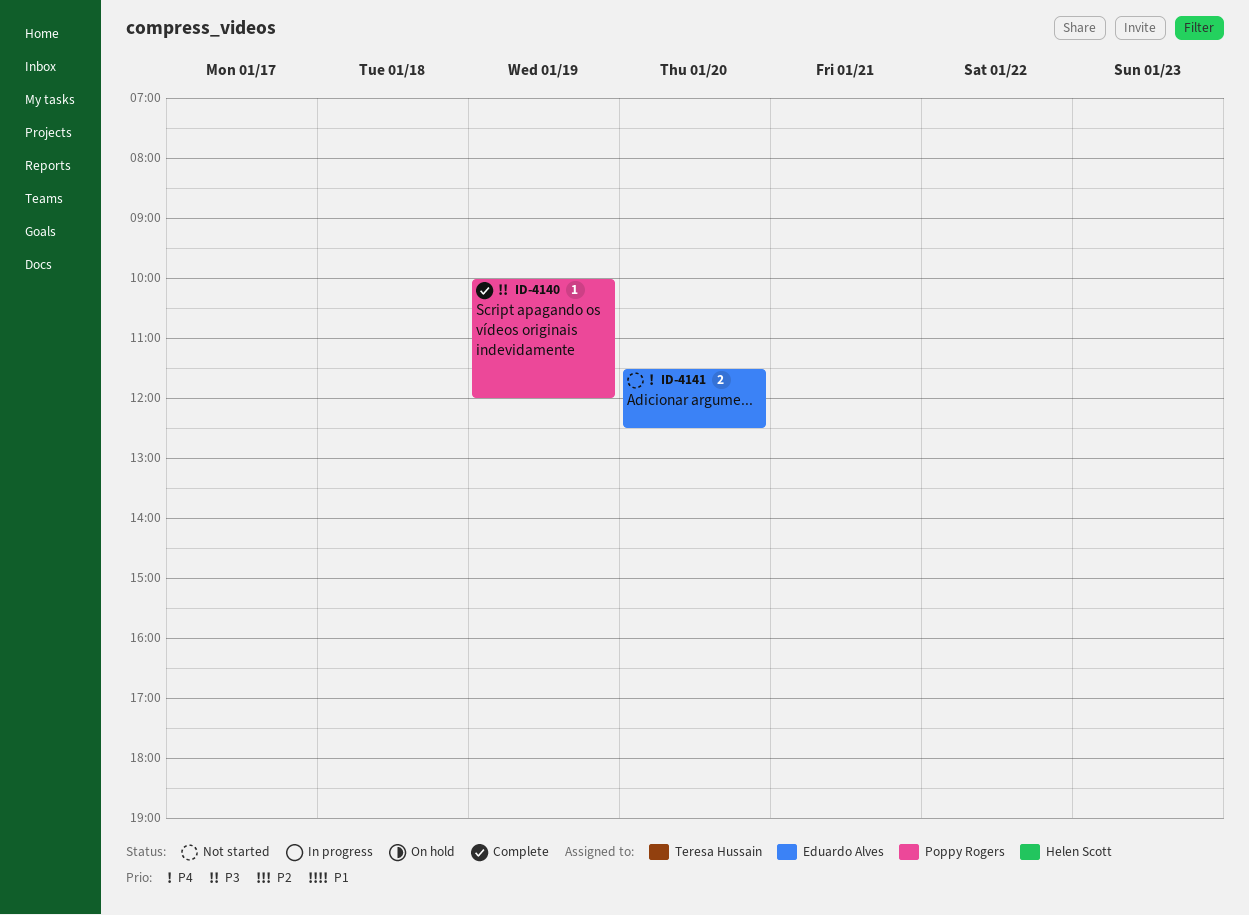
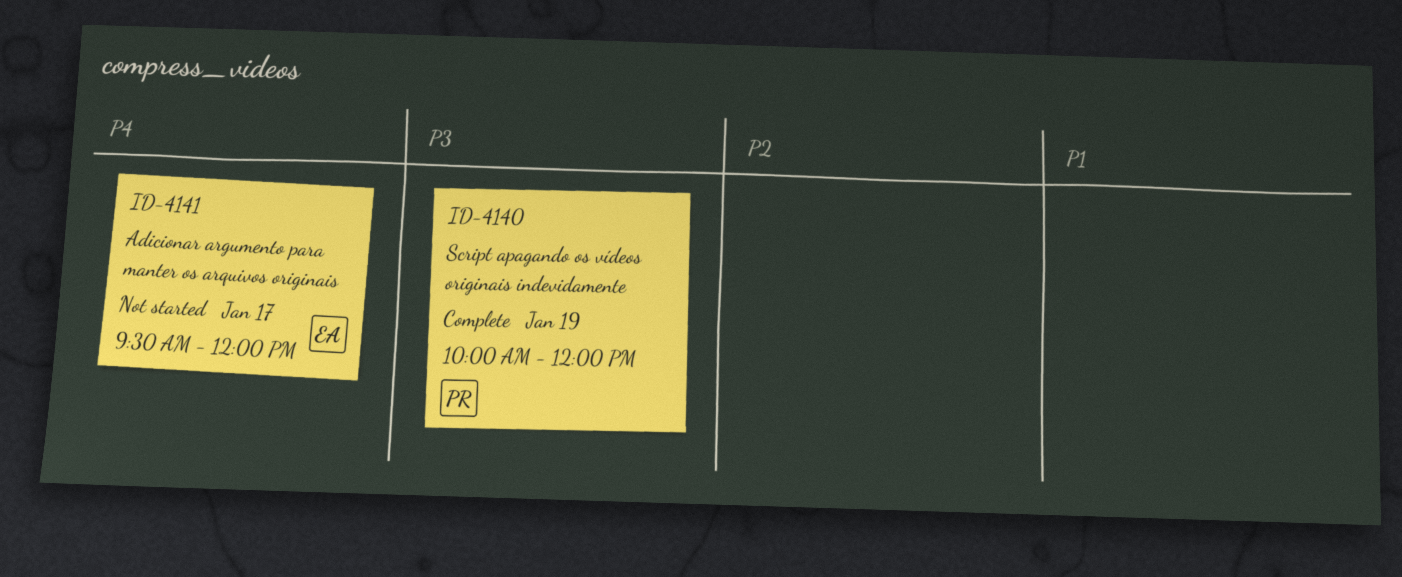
ID-4141, day: Jan 20 -> Jan 17
ID-4141, begins: 11:30 -> 09:30
ID-4141, ends: 12:30 -> 12:00

